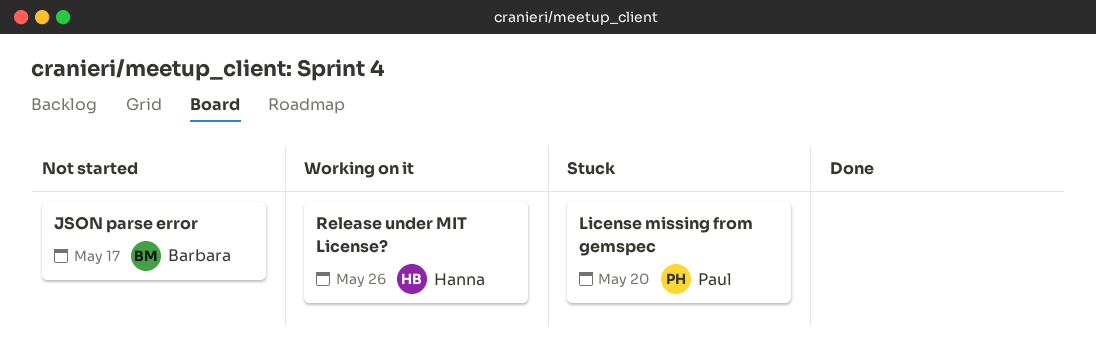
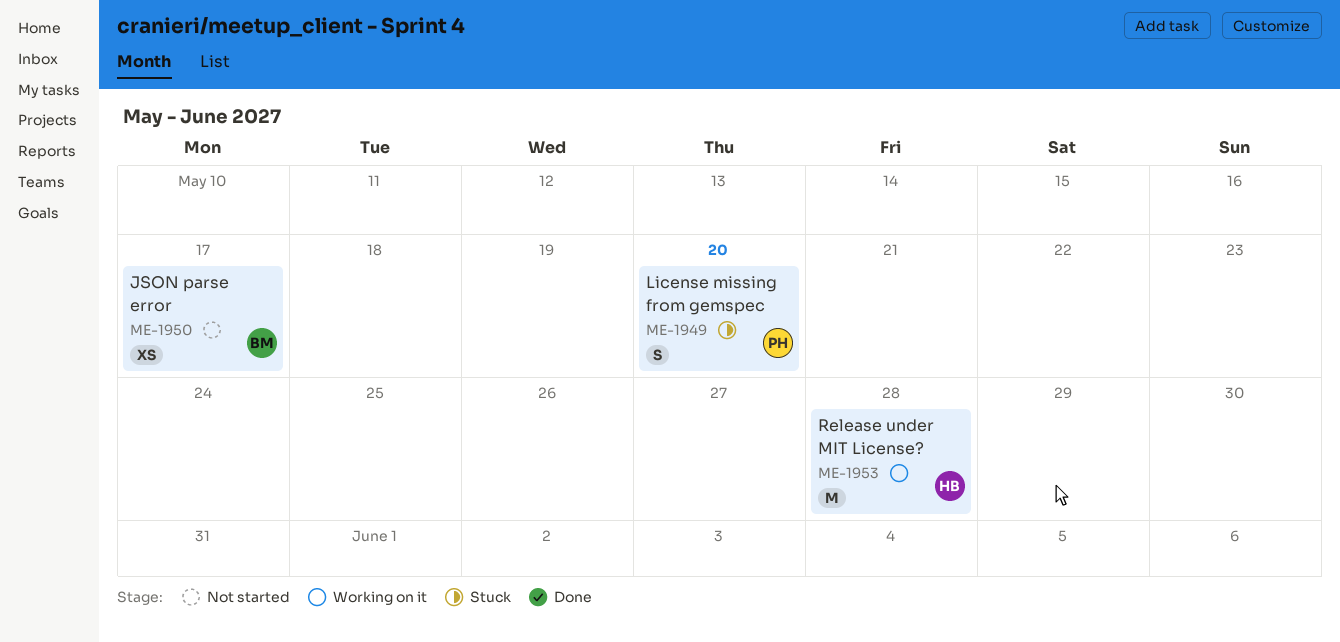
Release under MIT License?, due: May 26 -> May 28

